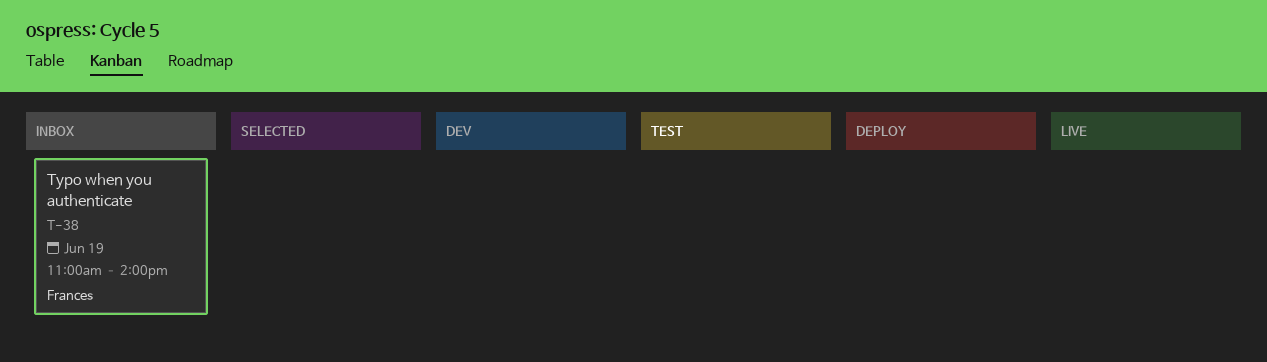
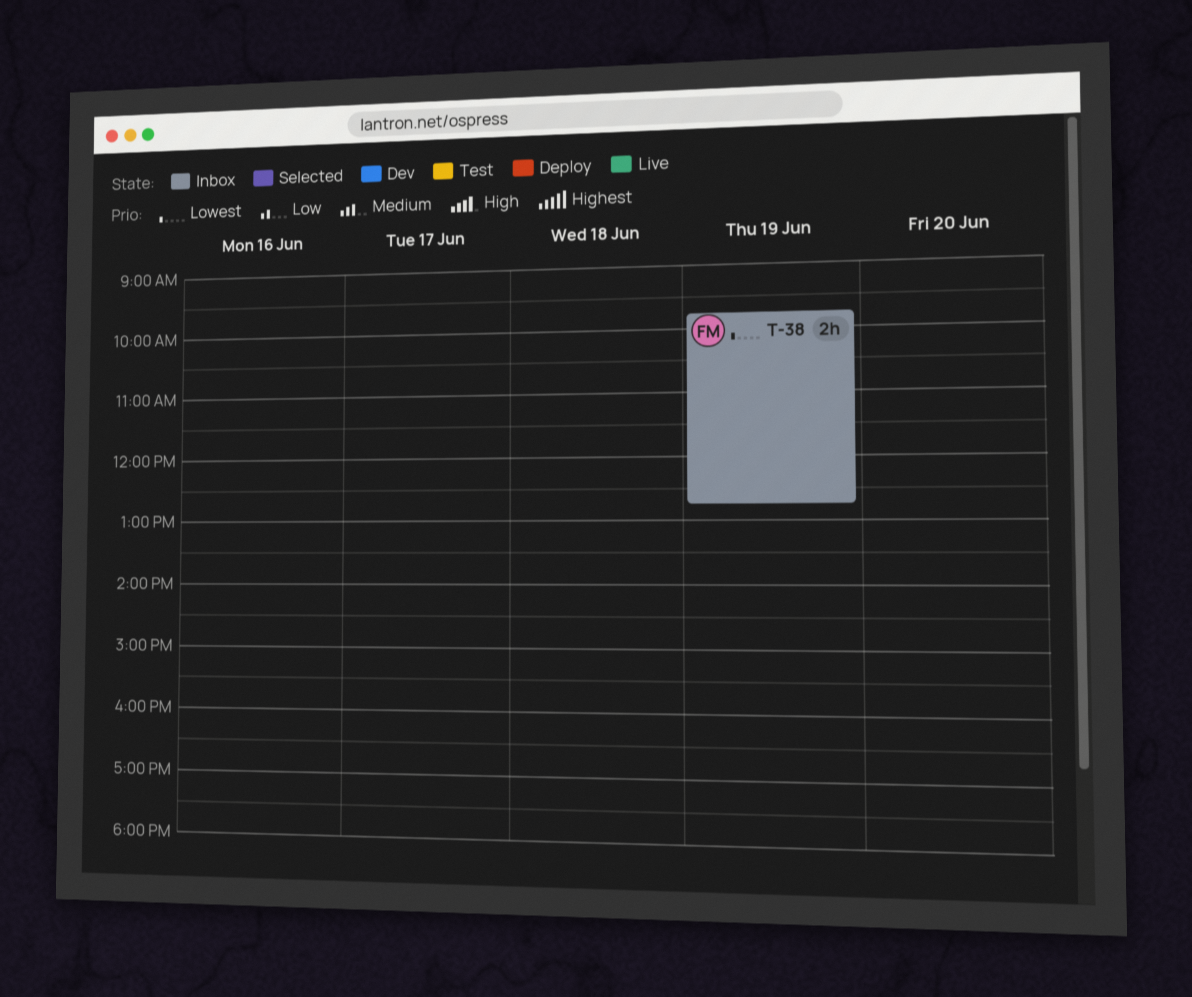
T-38, begins: 11:00 -> 09:45
T-38, ends: 14:00 -> 12:45

